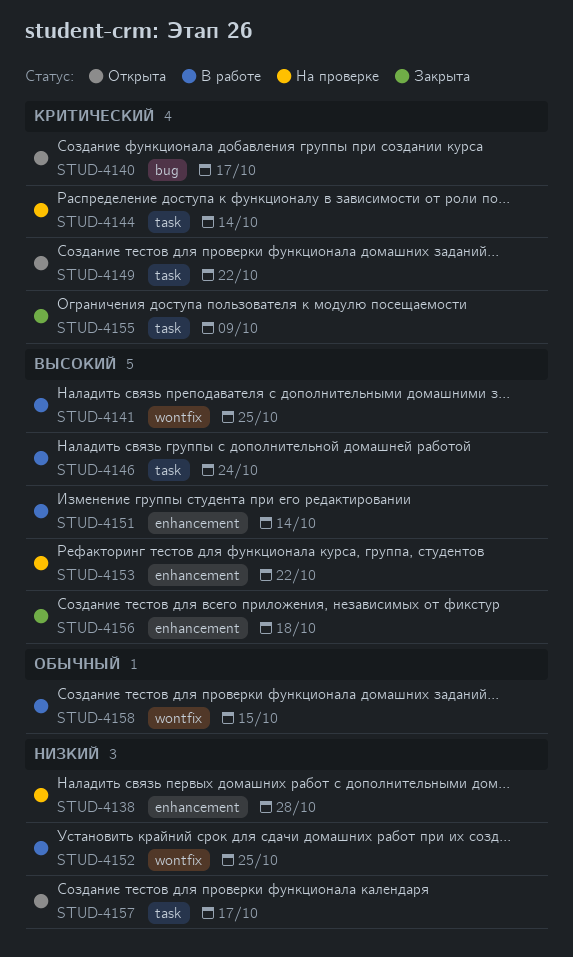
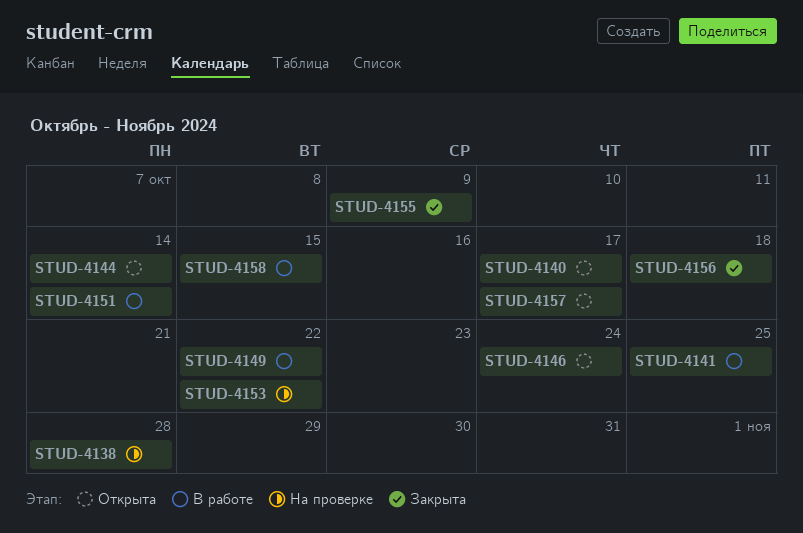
STUD-4144, status: На проверке -> Открыта
STUD-4146, status: В работе -> Открыта
STUD-4149, status: Открыта -> В работе
STUD-4152: present -> none

